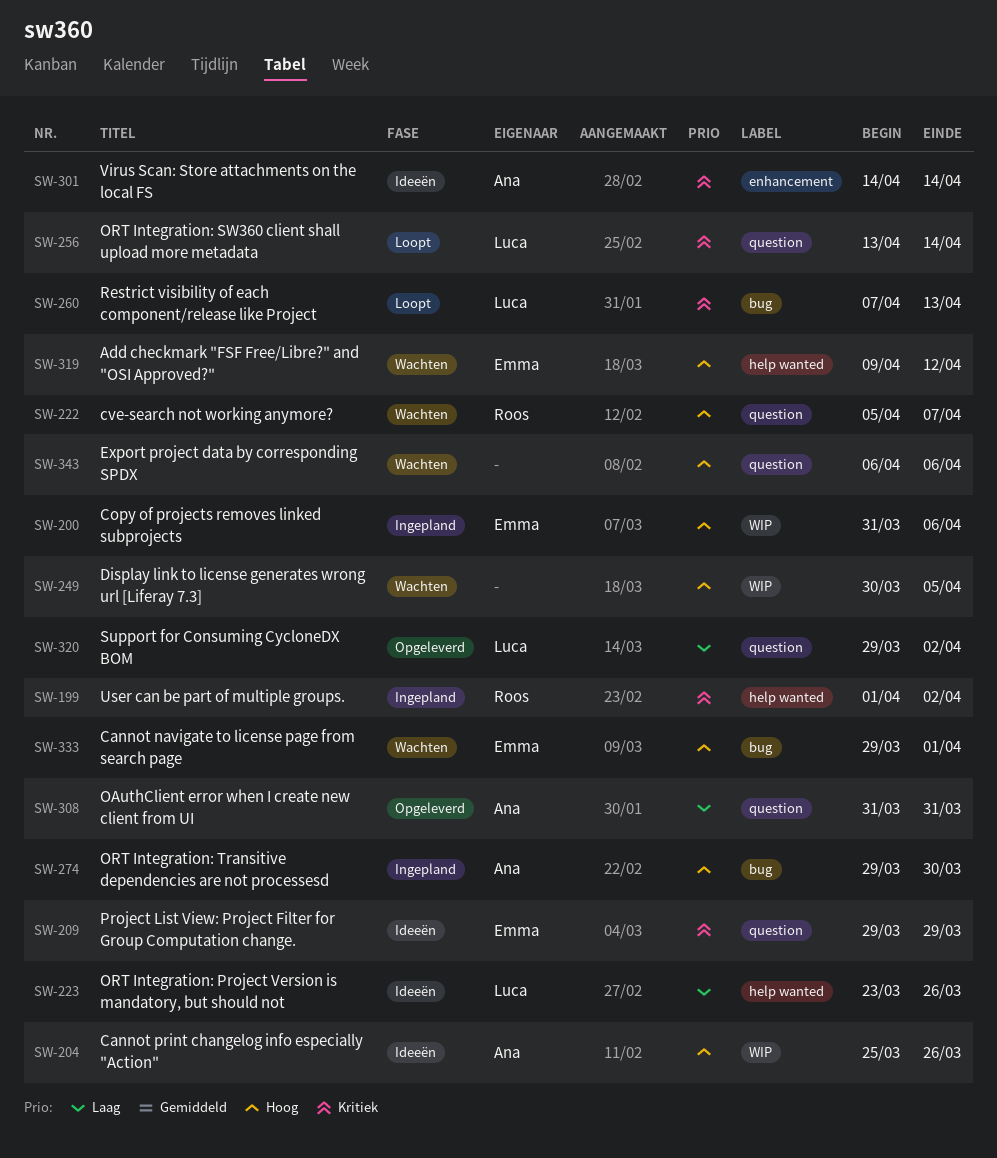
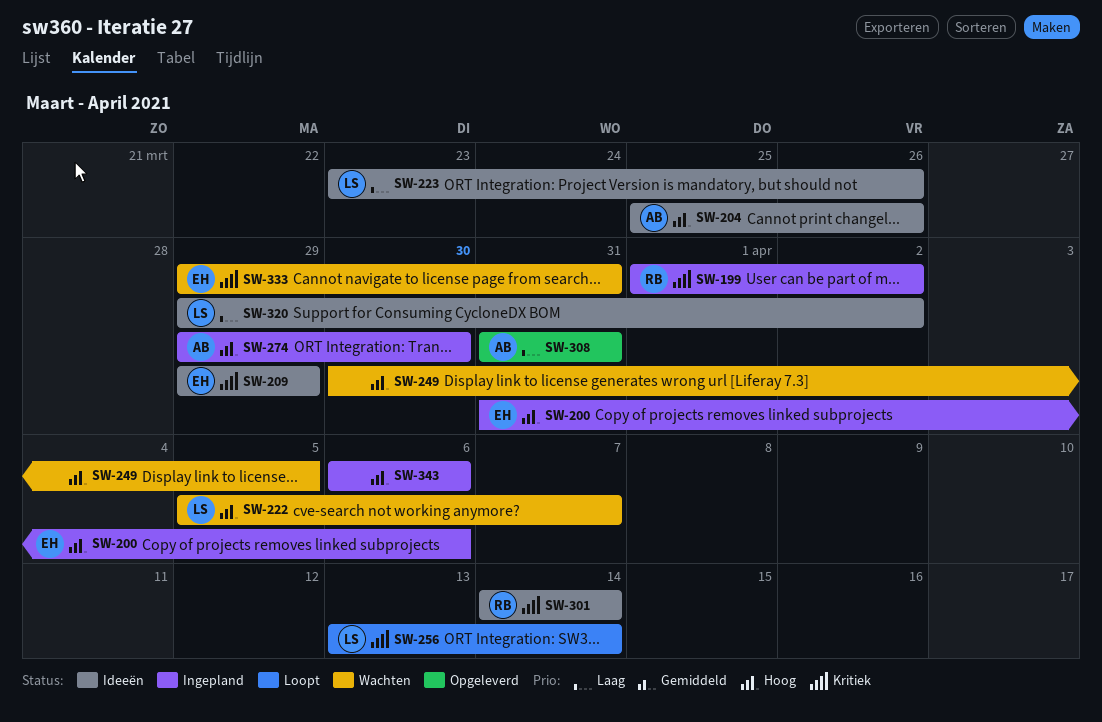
SW-222, owner: Roos -> Luca
SW-260: present -> none
SW-301, owner: Ana -> Roos
SW-319: present -> none
SW-320, status: Opgeleverd -> Ideeën
SW-333, priority: Hoog -> Kritiek
SW-333, due: Apr 1 -> Mar 31
SW-343, status: Wachten -> Ingepland

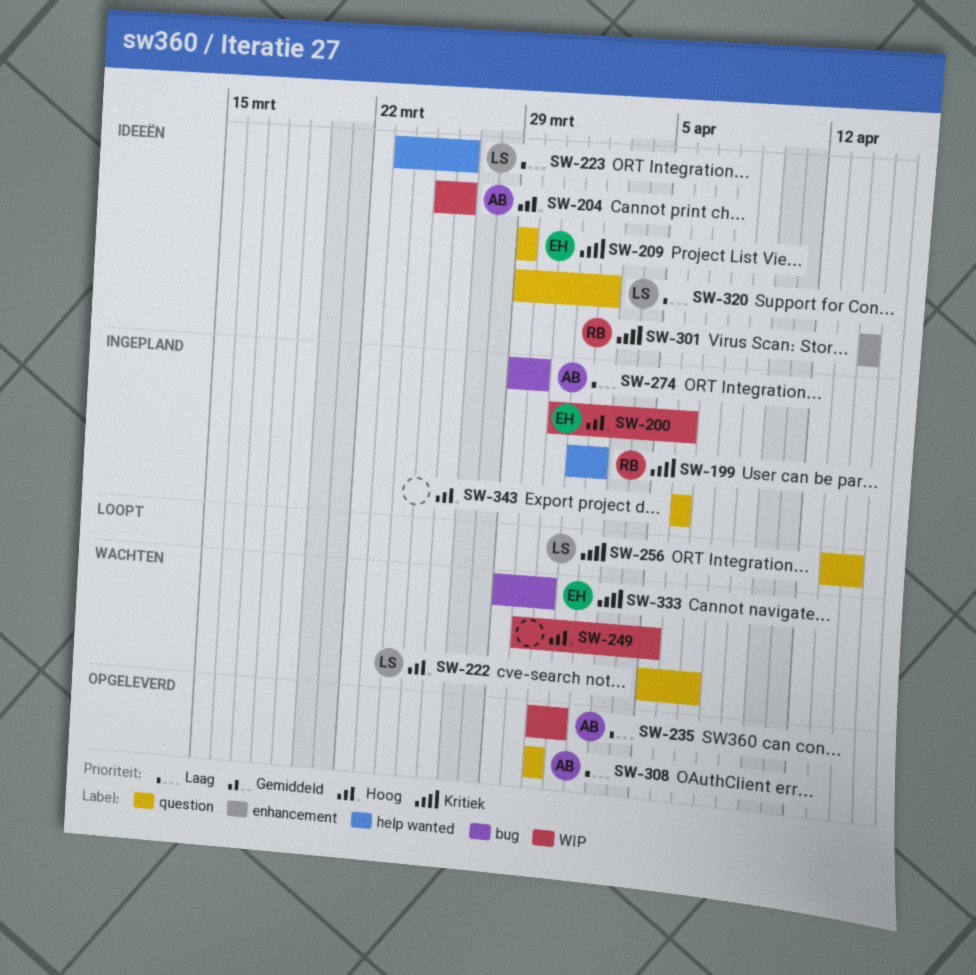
SW-235: none -> present
SW-274, priority: Hoog -> Laag

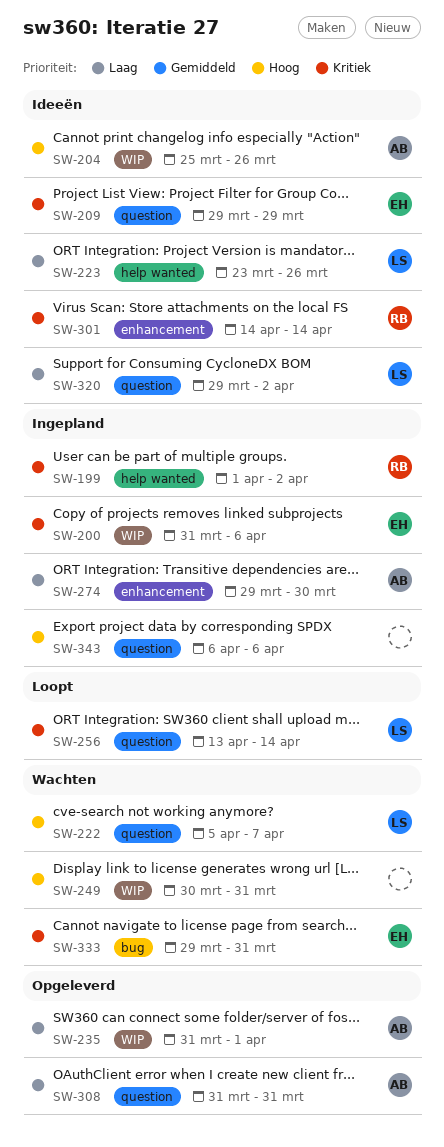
SW-200, priority: Hoog -> Kritiek
SW-249, due: Apr 5 -> Mar 31
SW-274, label: bug -> enhancement

